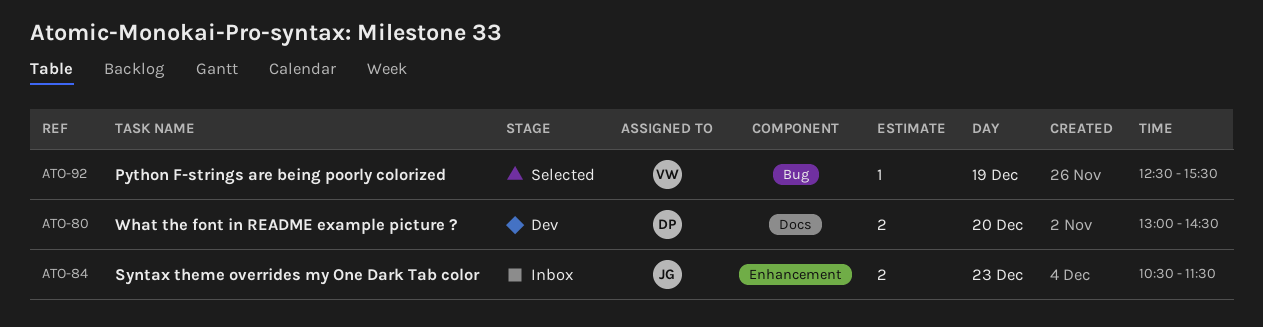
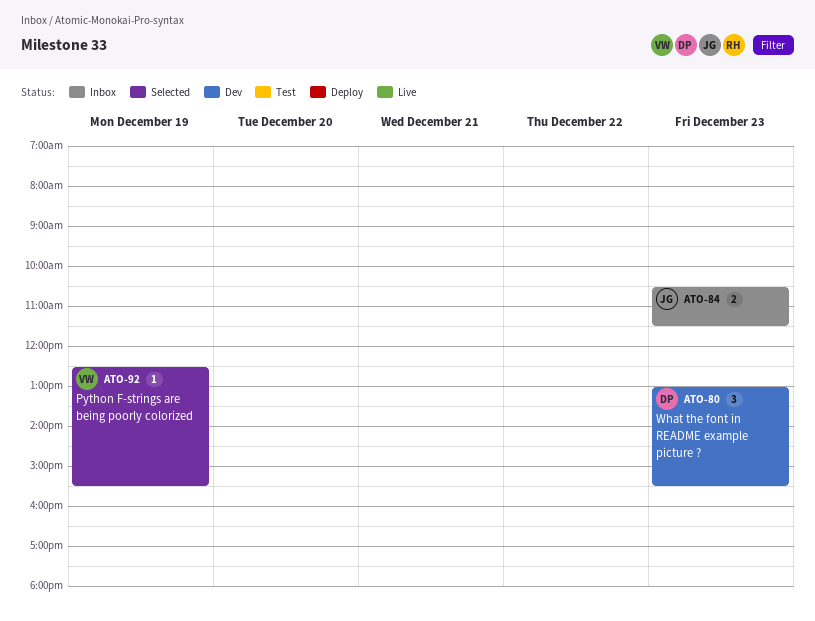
ATO-80, estimate: 2 -> 3
ATO-80, day: Dec 20 -> Dec 23
ATO-80, ends: 14:30 -> 15:30

